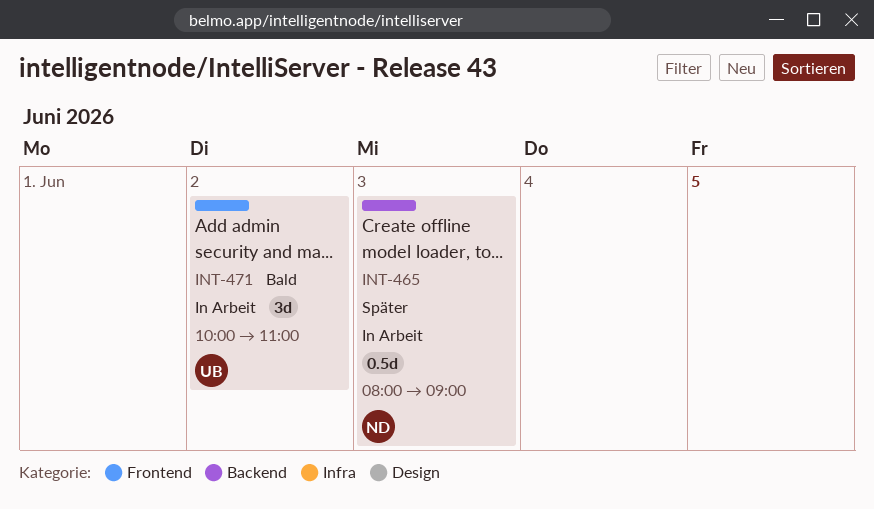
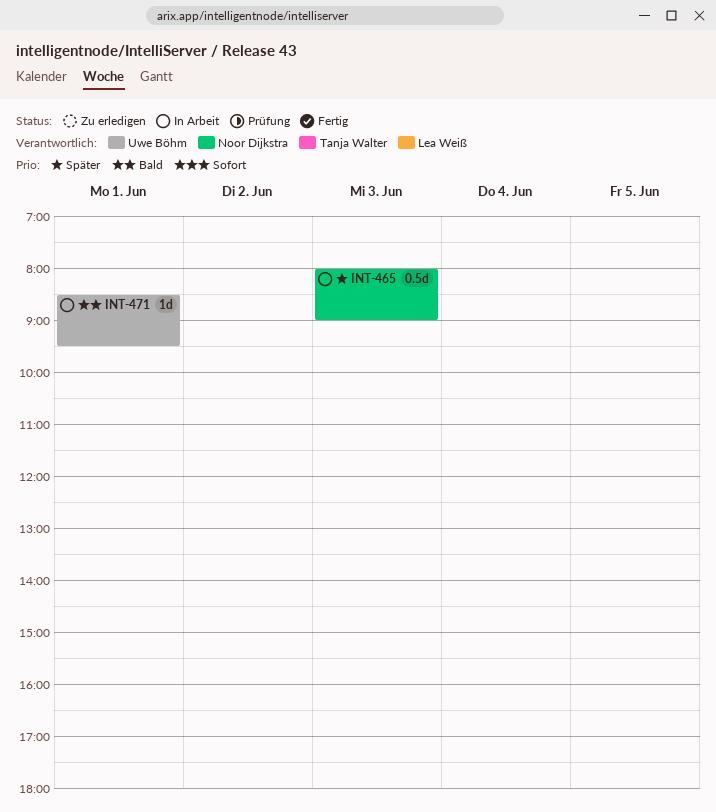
INT-471, estimate: 3d -> 1d
INT-471, day: Jun 2 -> Jun 1
INT-471, begins: 10:00 -> 08:30
INT-471, ends: 11:00 -> 09:30

